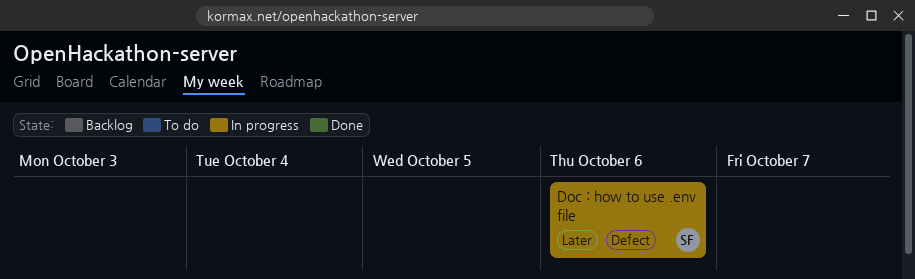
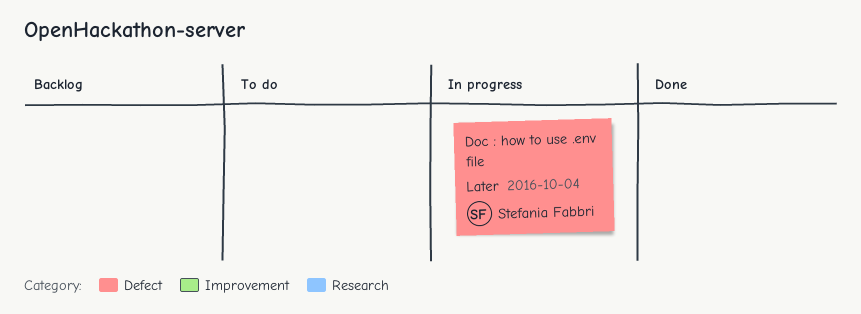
Doc : how to use .env file, due: Oct 6 -> Oct 4

